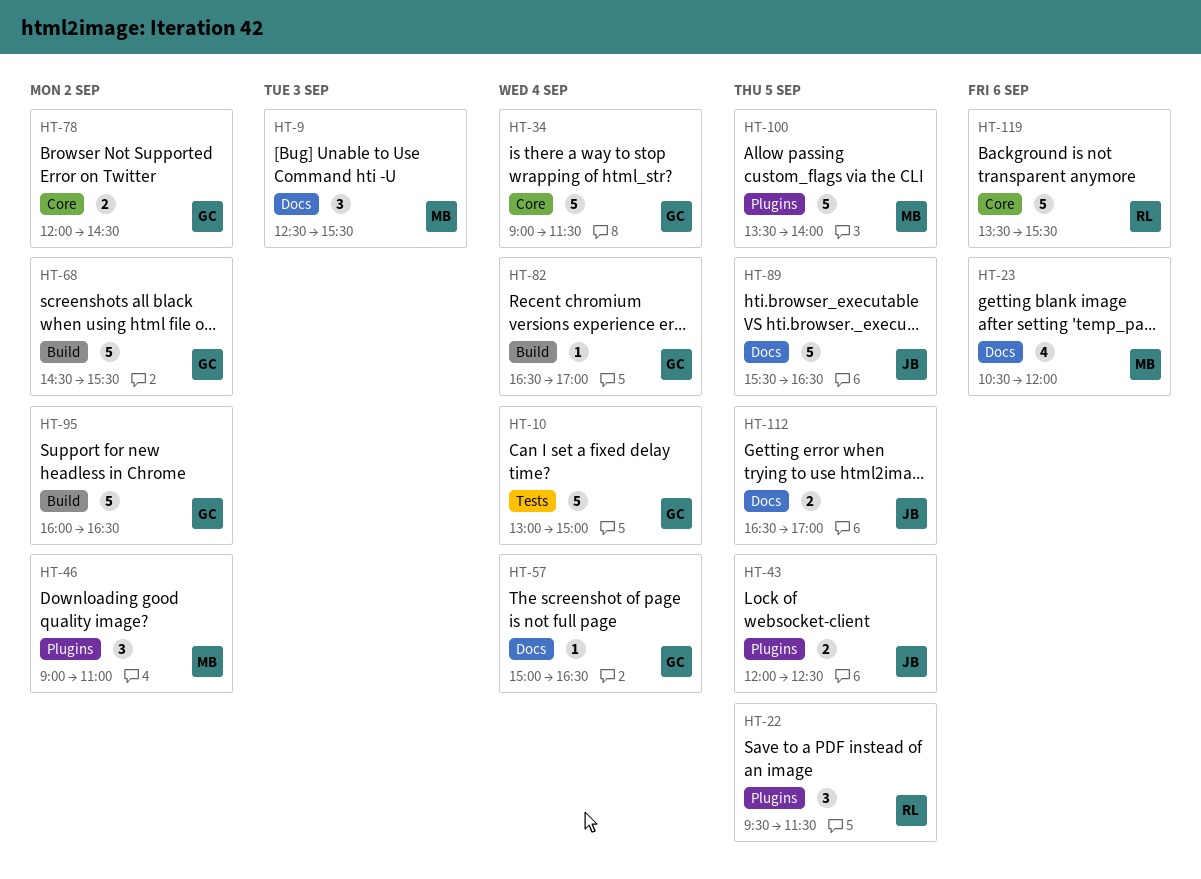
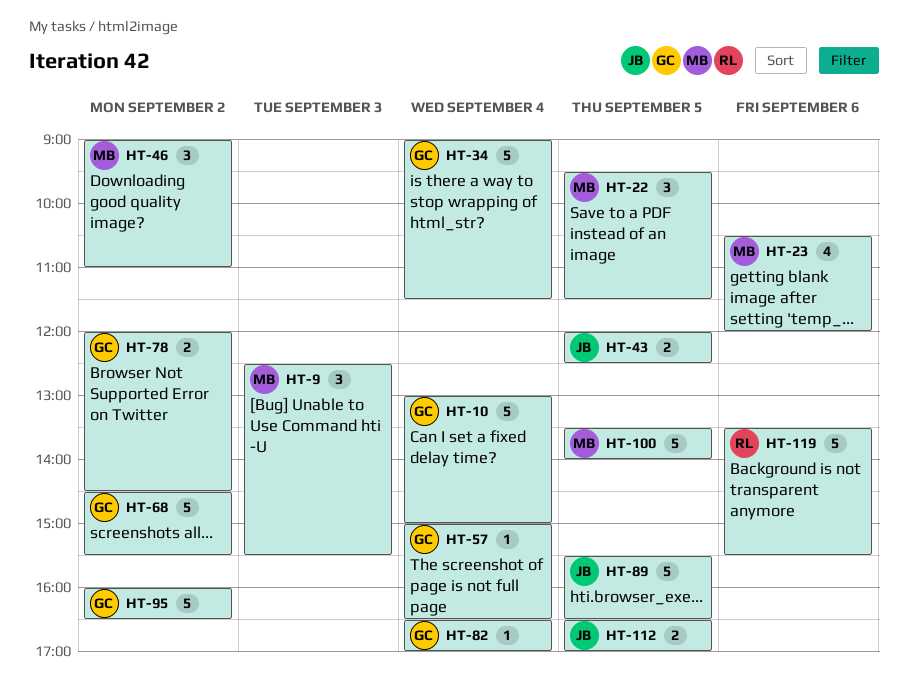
HT-22, owner: RL -> MB

